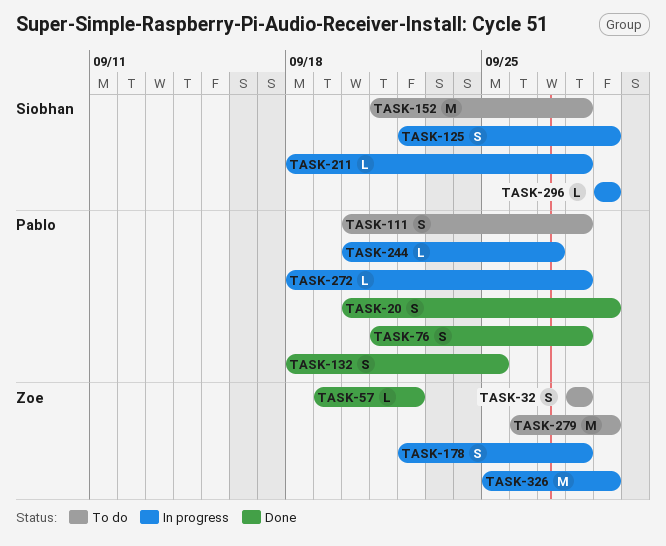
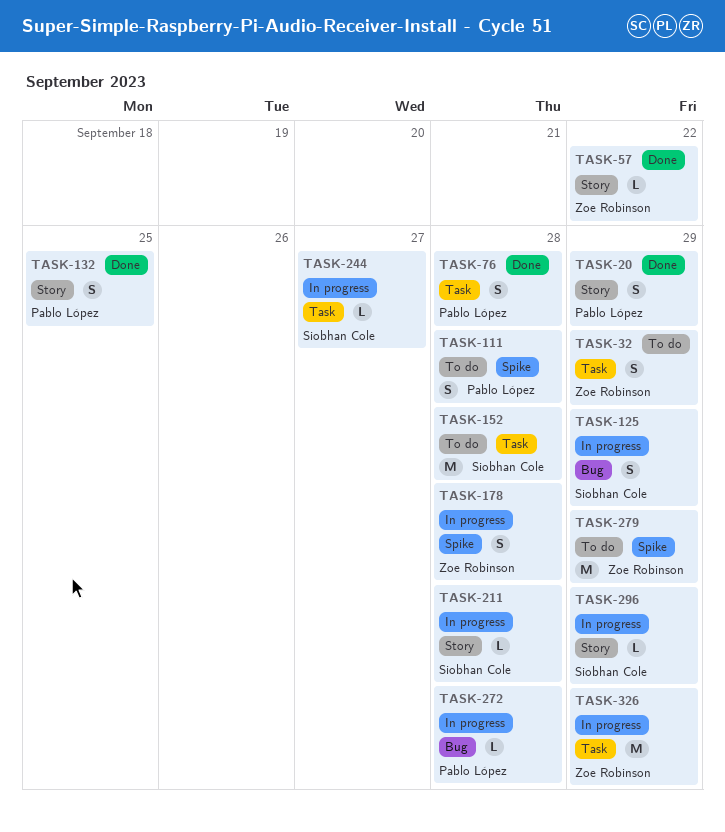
TASK-32, due: Sep 28 -> Sep 29
TASK-244, owner: Pablo López -> Siobhan Cole

